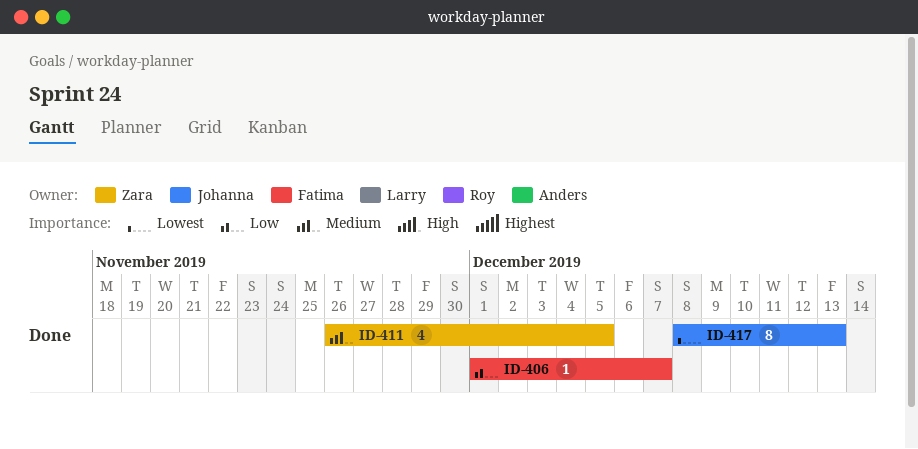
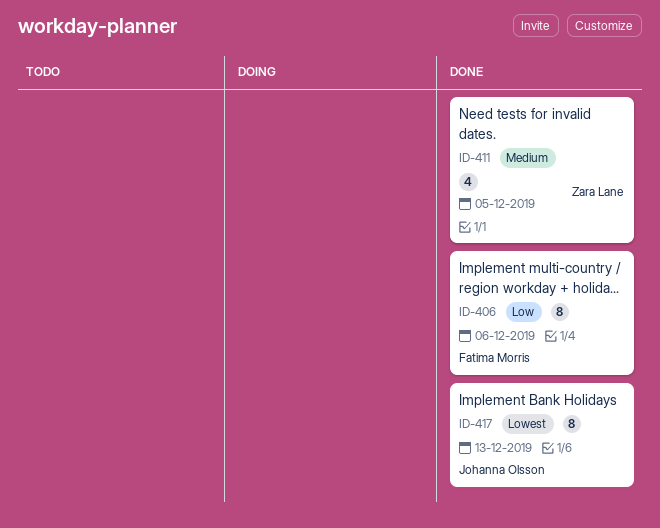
ID-406, estimate: 1 -> 8
ID-406, due: Dec 7 -> Dec 6

